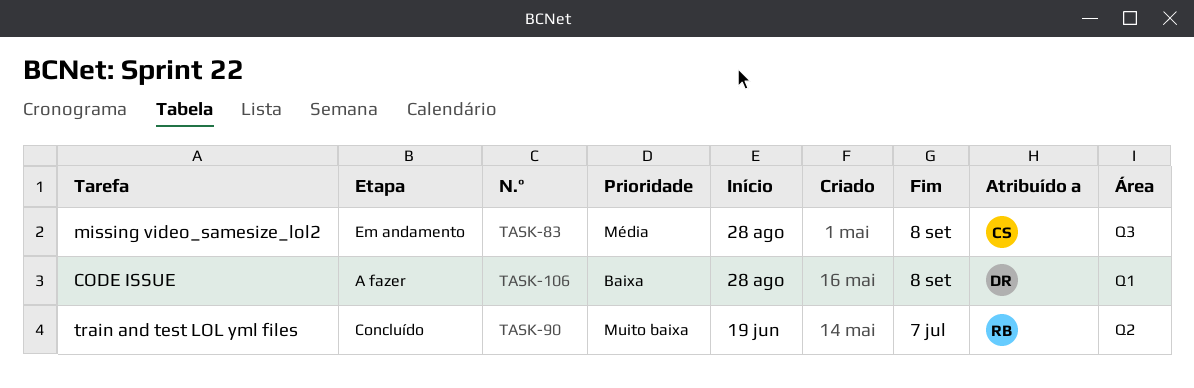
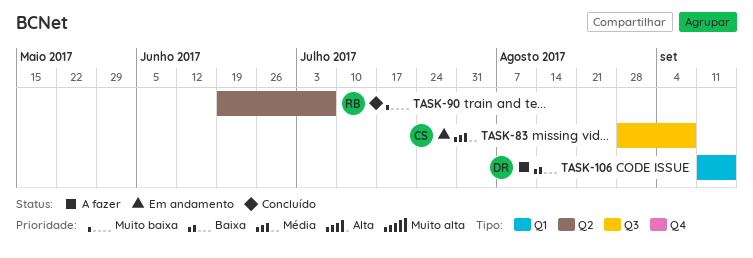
TASK-106, start: Aug 28 -> Sep 11
TASK-106, due: Sep 8 -> Sep 15

